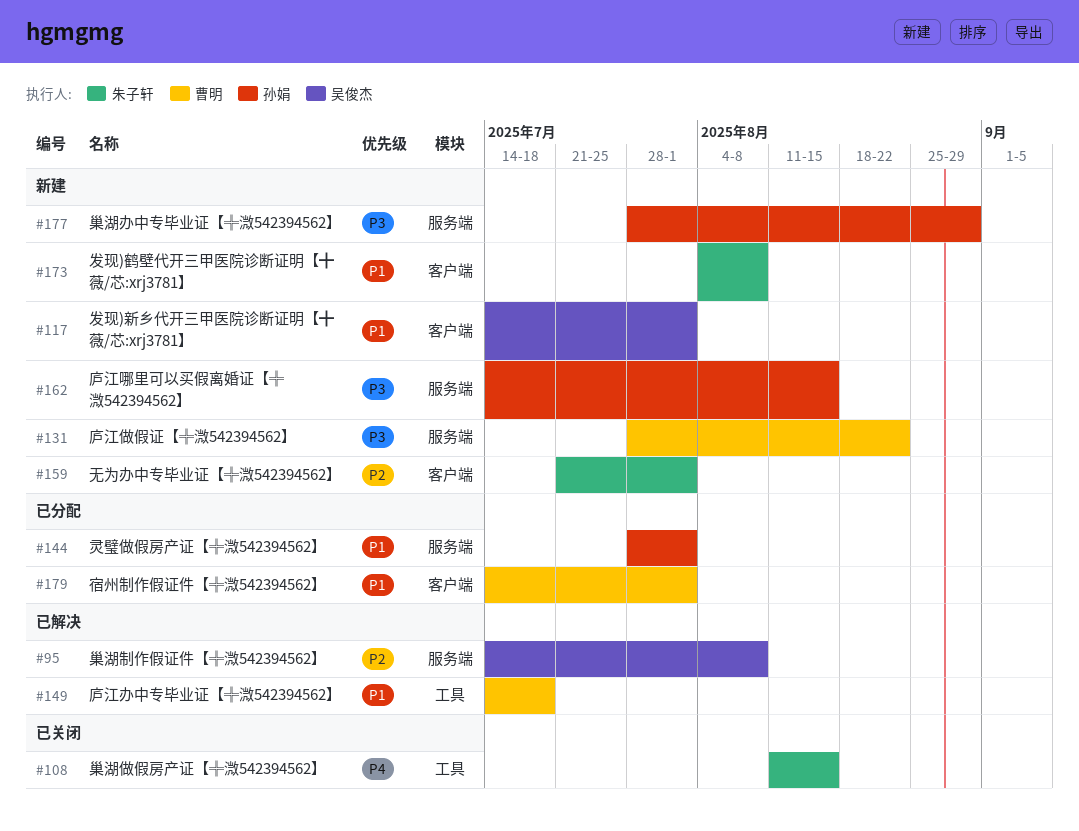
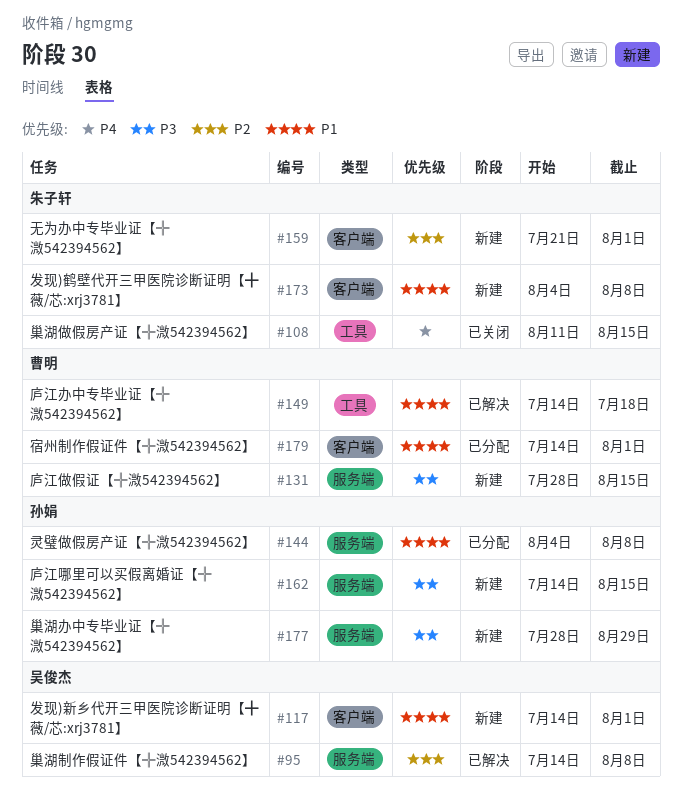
#131, due: Aug 22 -> Aug 15
#144, start: Jul 28 -> Aug 4
#144, due: Aug 1 -> Aug 8

